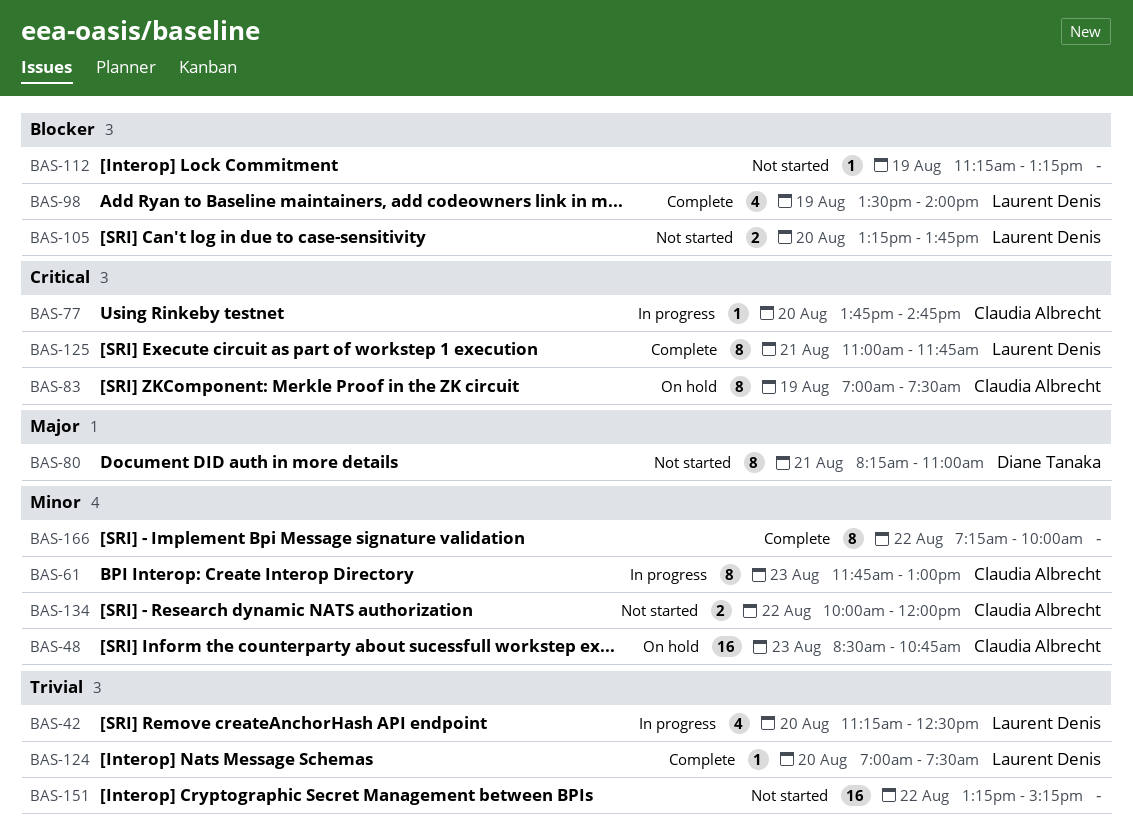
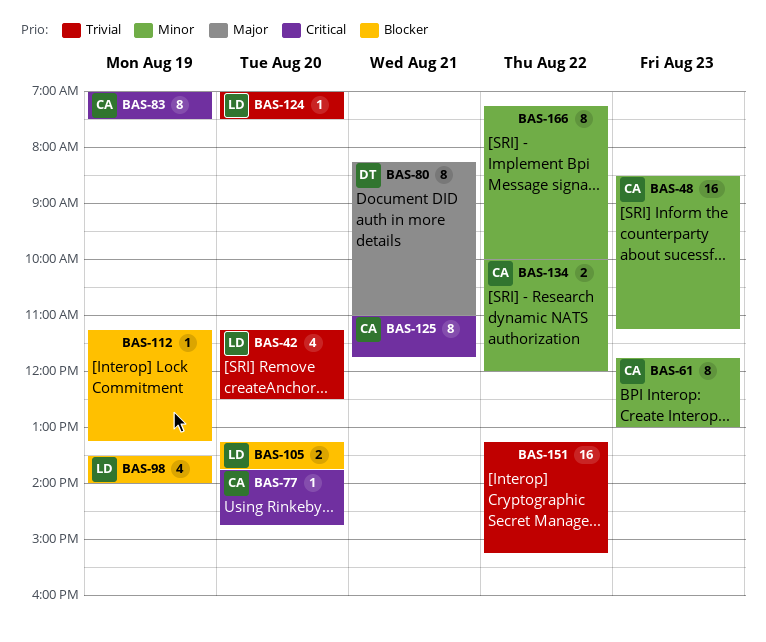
BAS-48, ends: 10:45 -> 11:15
BAS-125, owner: Laurent Denis -> Claudia Albrecht

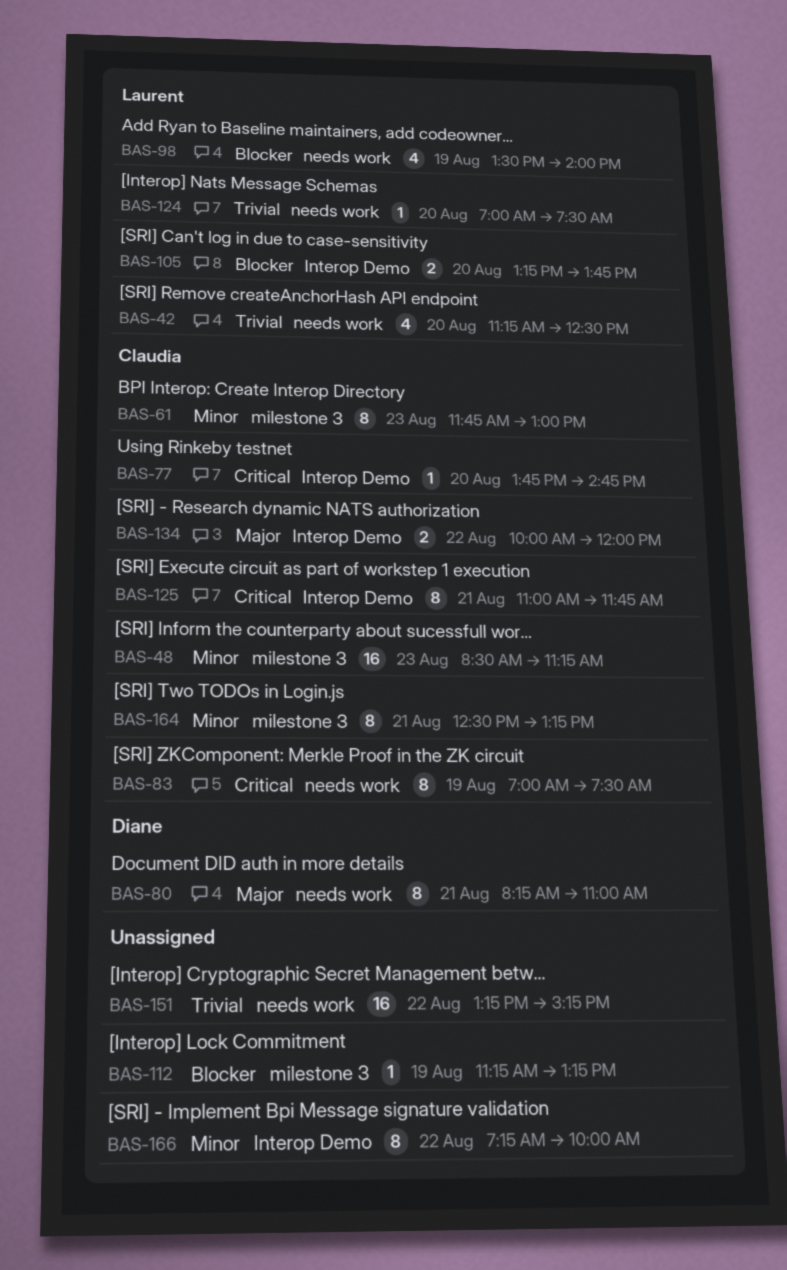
BAS-134, priority: Minor -> Major
BAS-164: none -> present

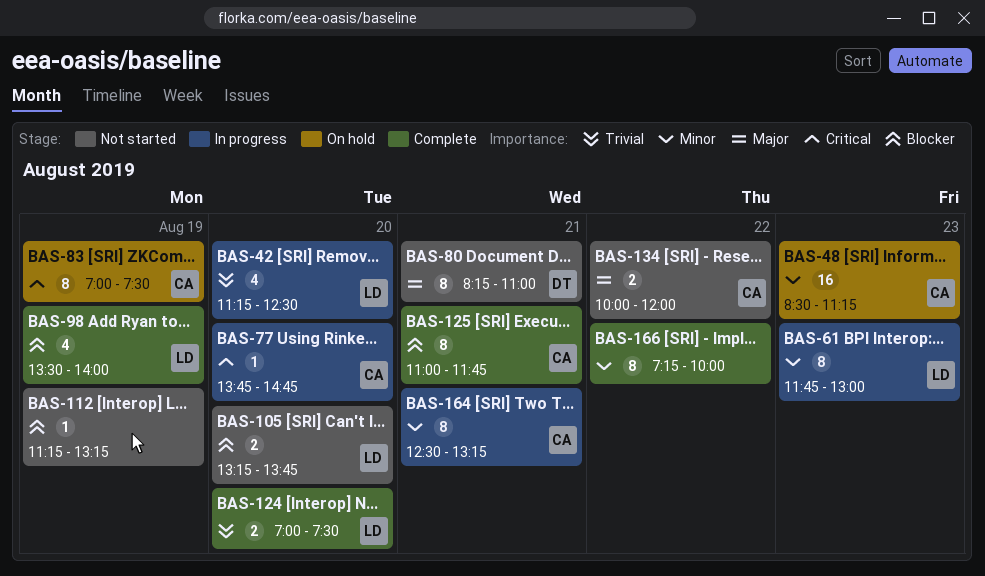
BAS-61, owner: Claudia -> Laurent
BAS-124, estimate: 1 -> 2
BAS-125, priority: Critical -> Blocker
BAS-151: present -> none

